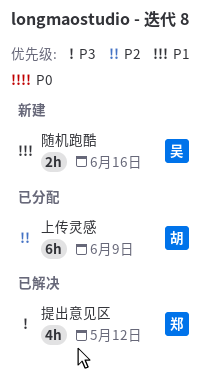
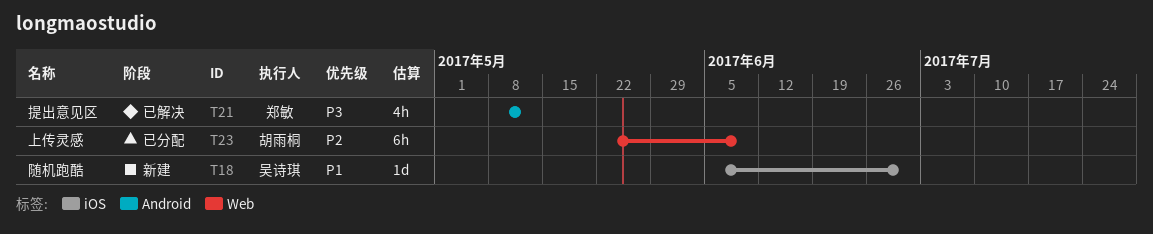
随机跑酷, estimate: 2h -> 1d
随机跑酷, due: Jun 16 -> Jun 30

